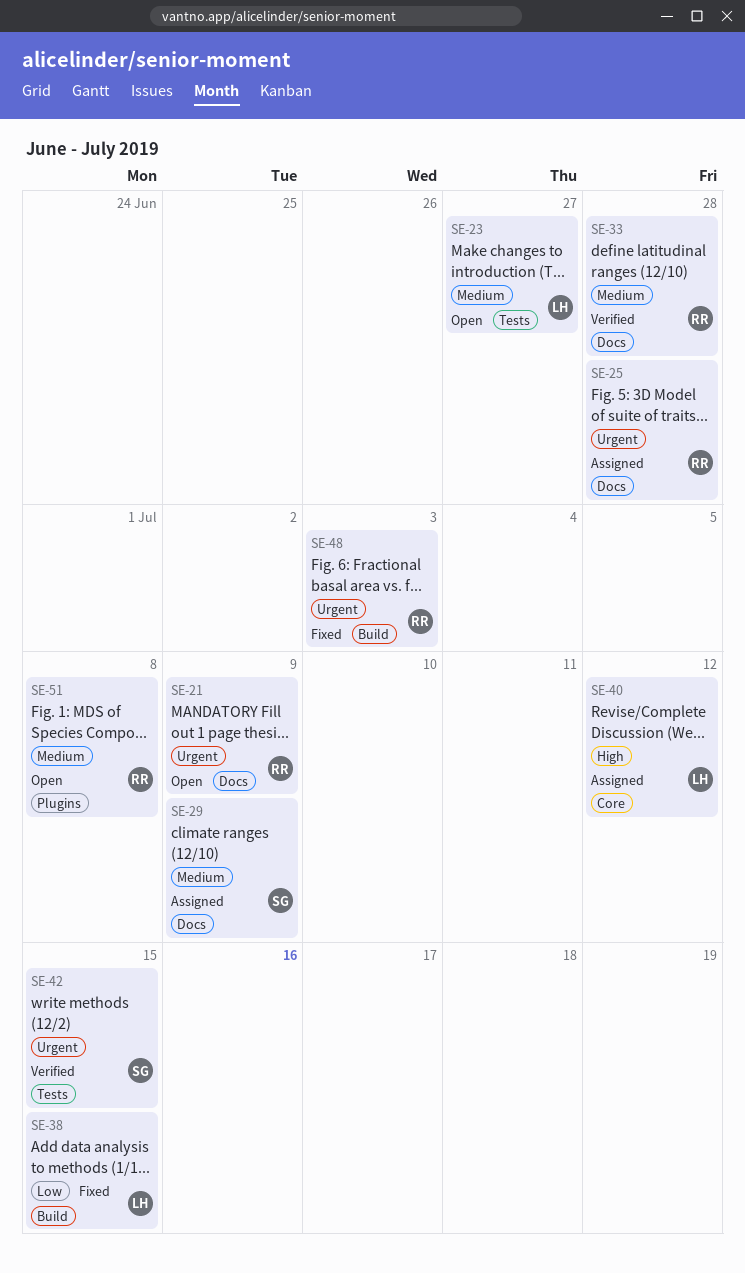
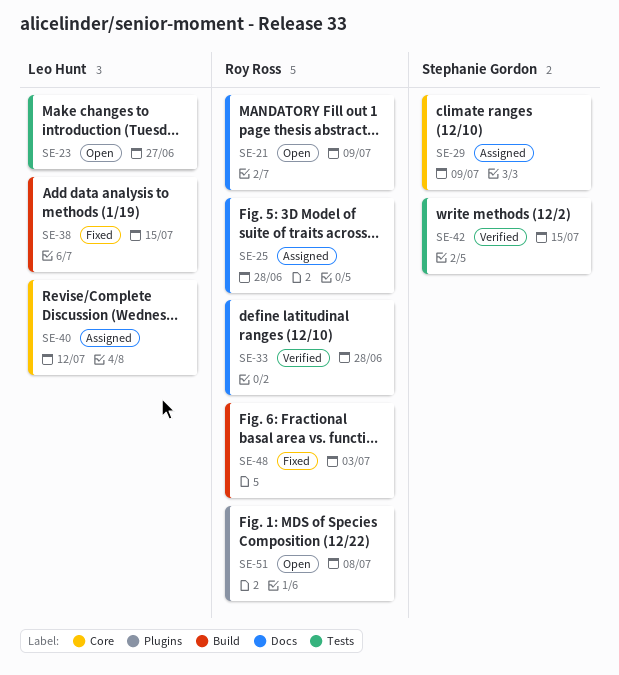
SE-29, label: Docs -> Core

